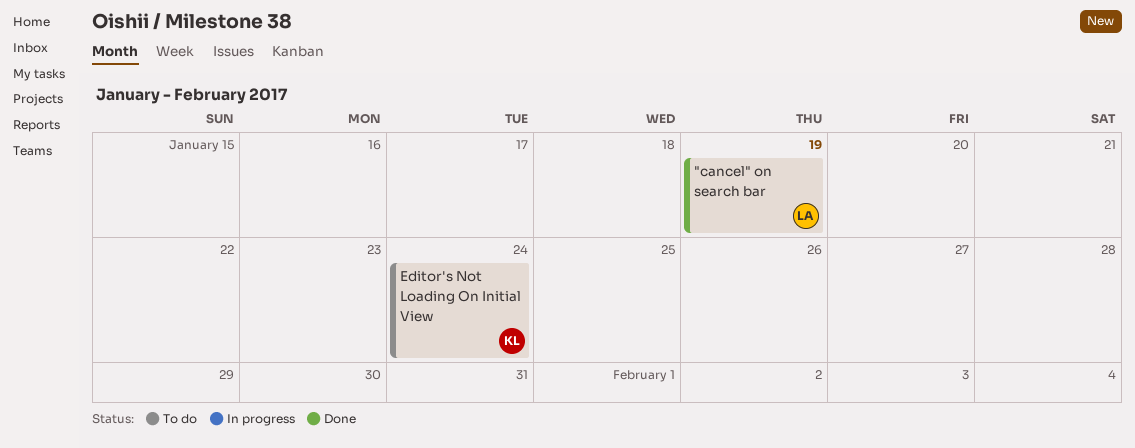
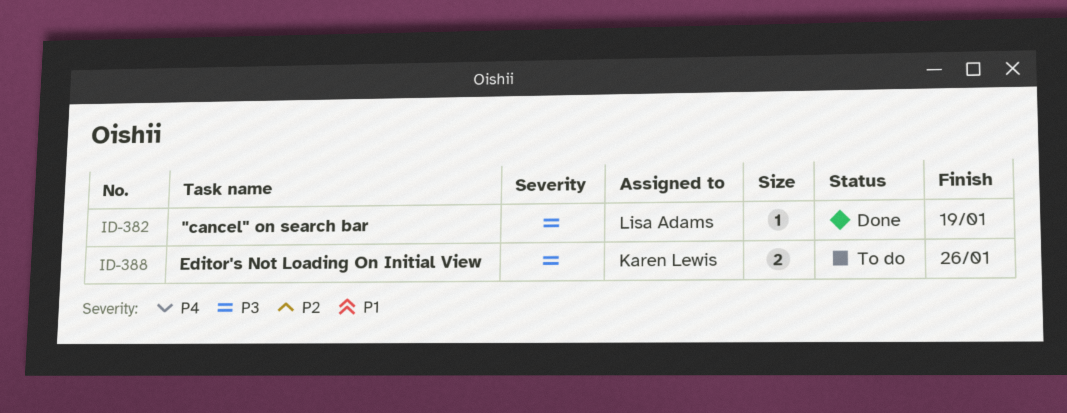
Editor's Not Loading On Initial View, due: Jan 24 -> Jan 26

